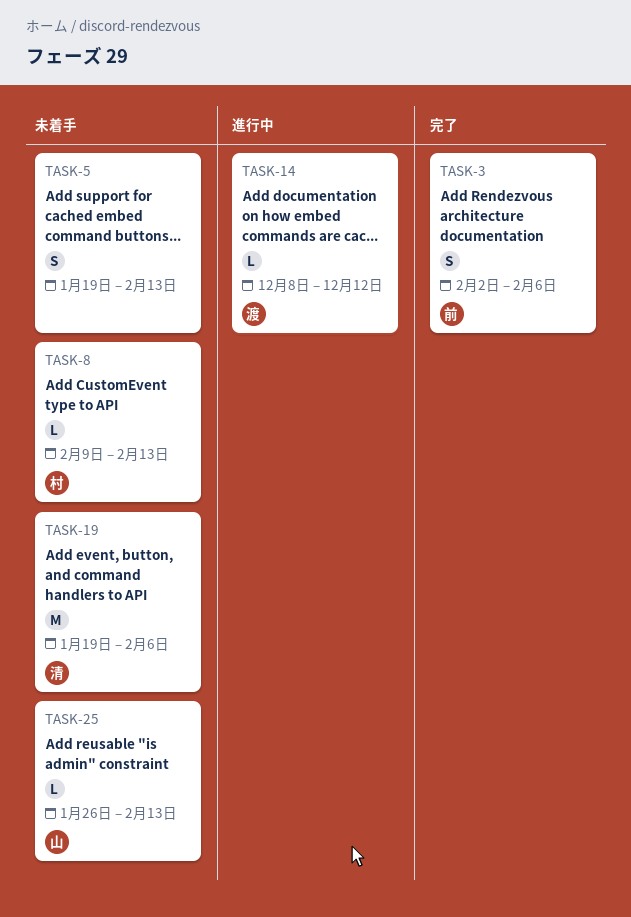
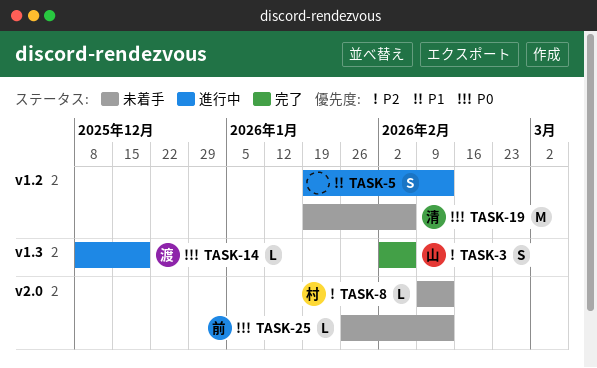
TASK-3, owner: 前 -> 山
TASK-5, status: 未着手 -> 進行中
TASK-14, due: Dec 12 -> Dec 19
TASK-25, owner: 山 -> 前

